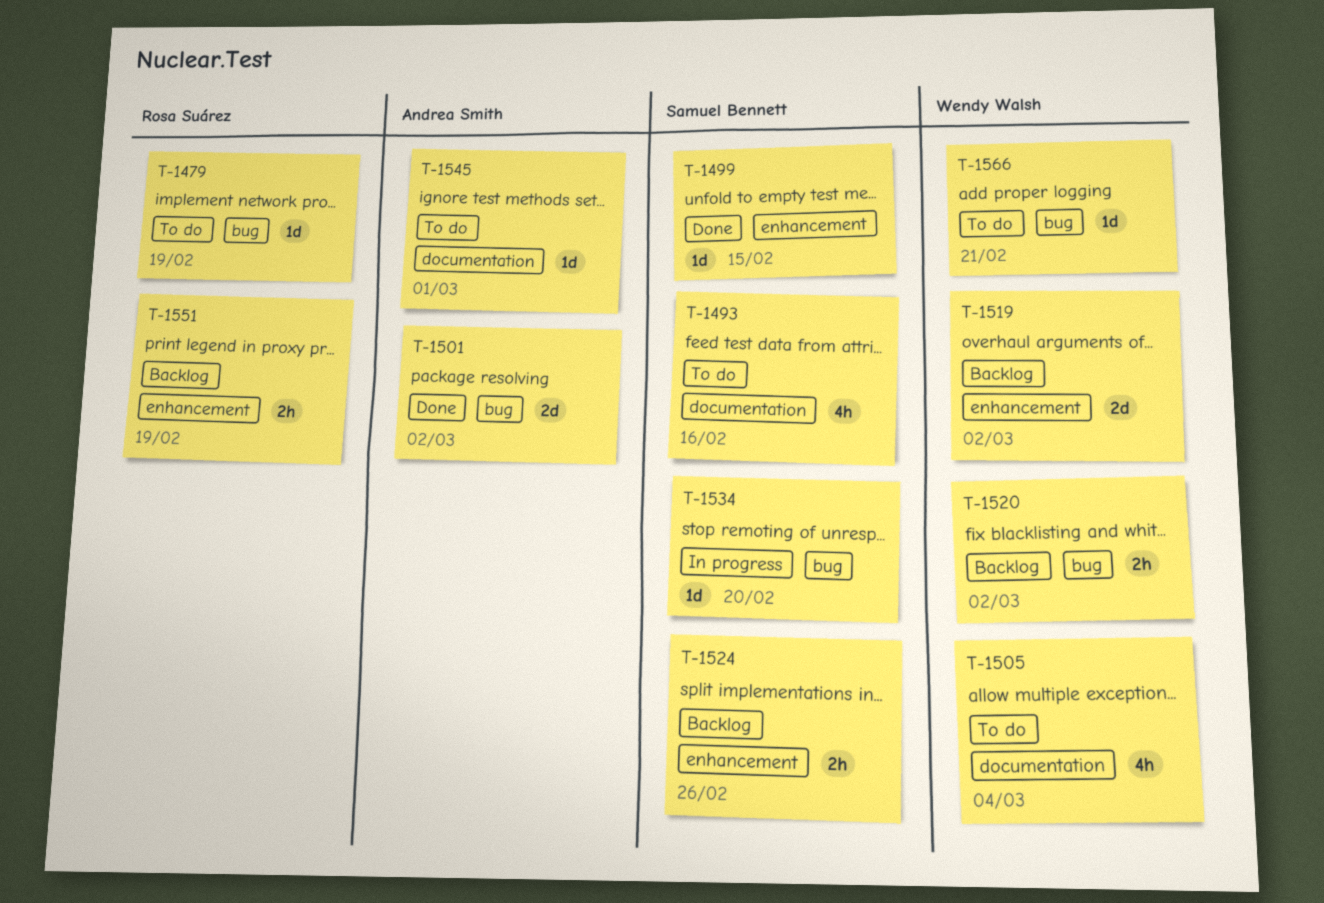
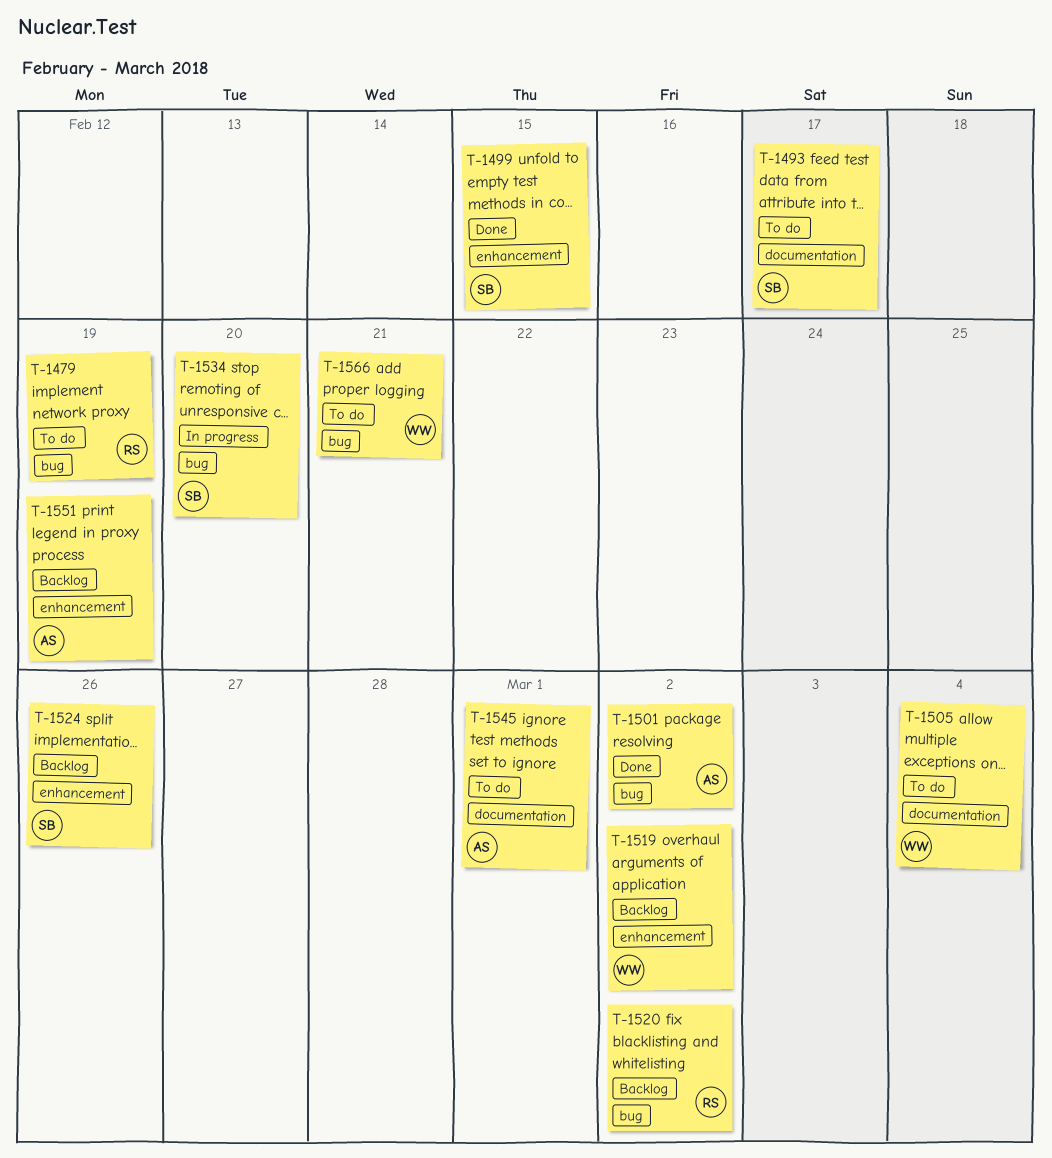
T-1493, due: Feb 16 -> Feb 17
T-1520, owner: Wendy Walsh -> Rosa Suárez
T-1551, owner: Rosa Suárez -> Andrea Smith

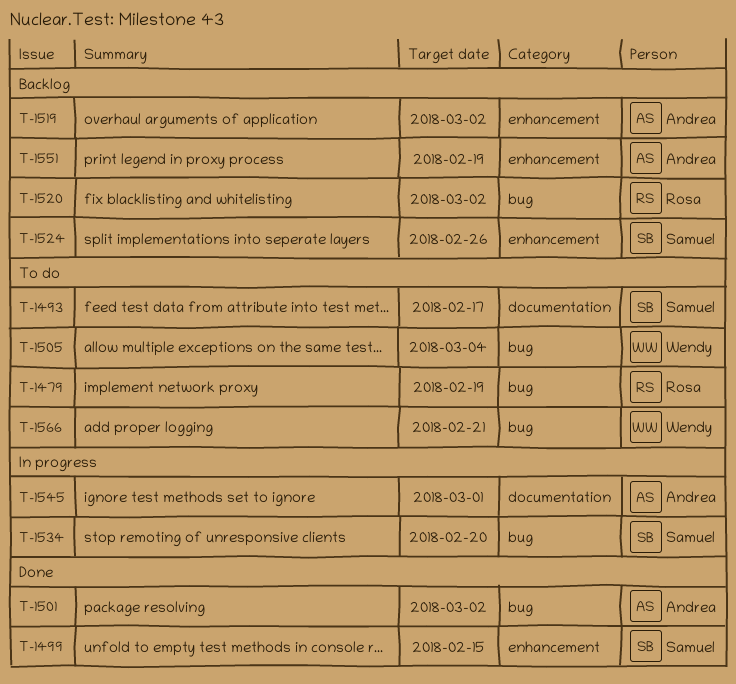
T-1505, label: documentation -> bug
T-1519, owner: Wendy -> Andrea
T-1545, status: To do -> In progress

